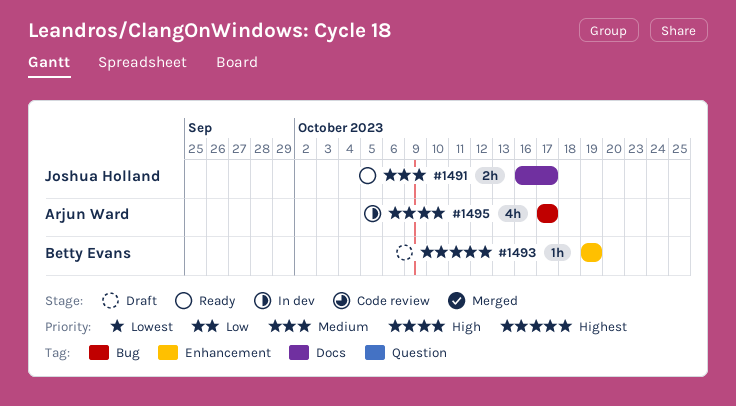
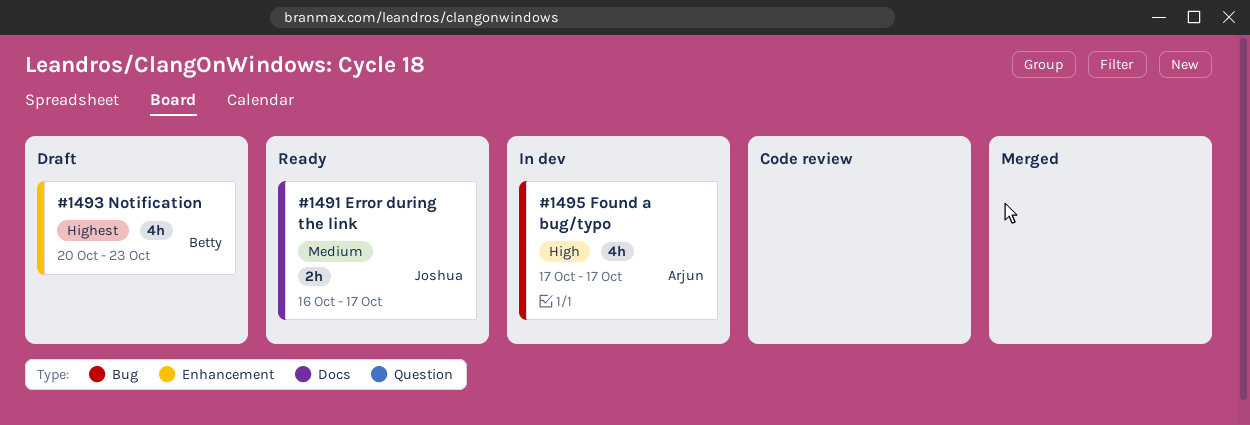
#1493, estimate: 1h -> 4h
#1493, start: Oct 19 -> Oct 20
#1493, due: Oct 19 -> Oct 23

